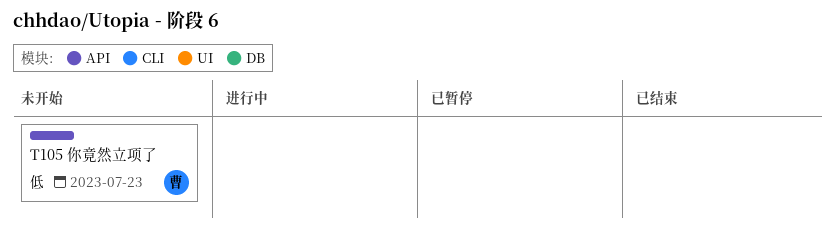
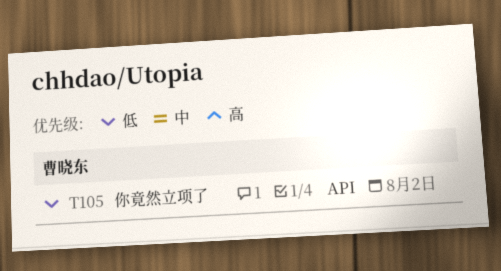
T105, due: Jul 23 -> Aug 2

